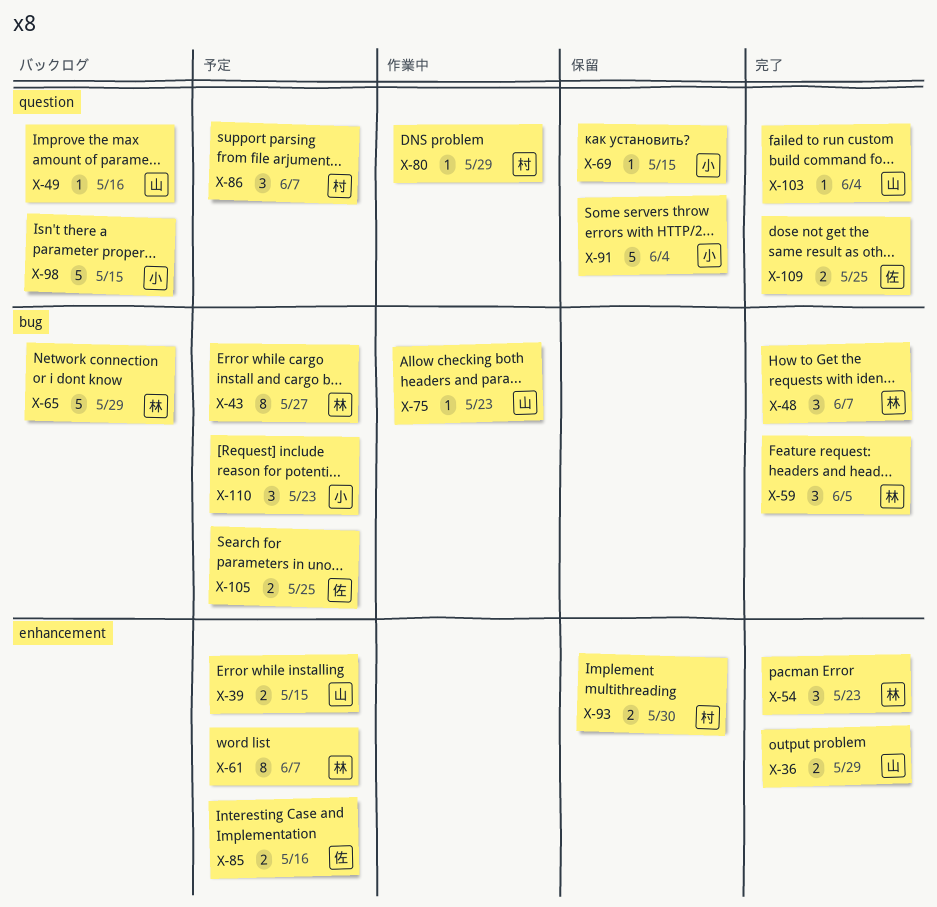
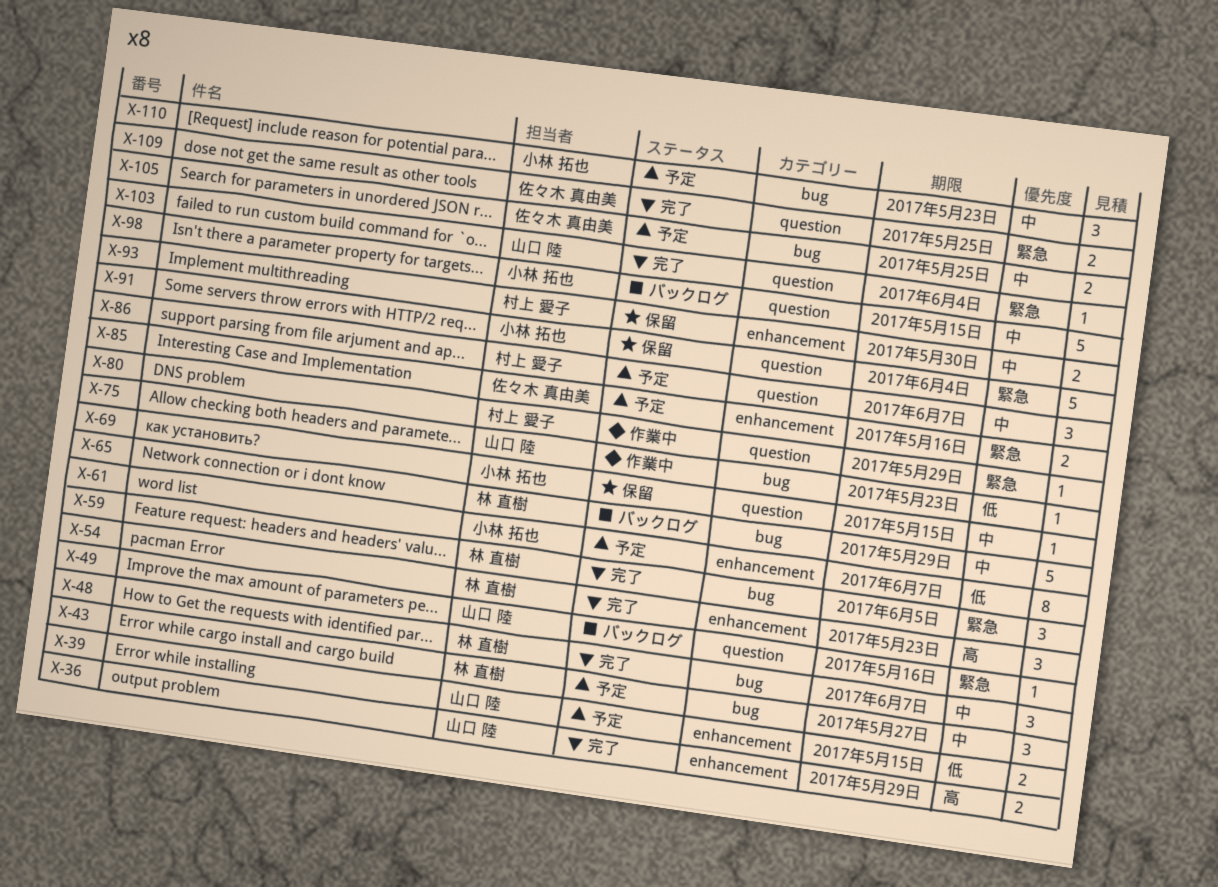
X-43, estimate: 8 -> 3
X-61, owner: 林 直樹 -> 小林 拓也

